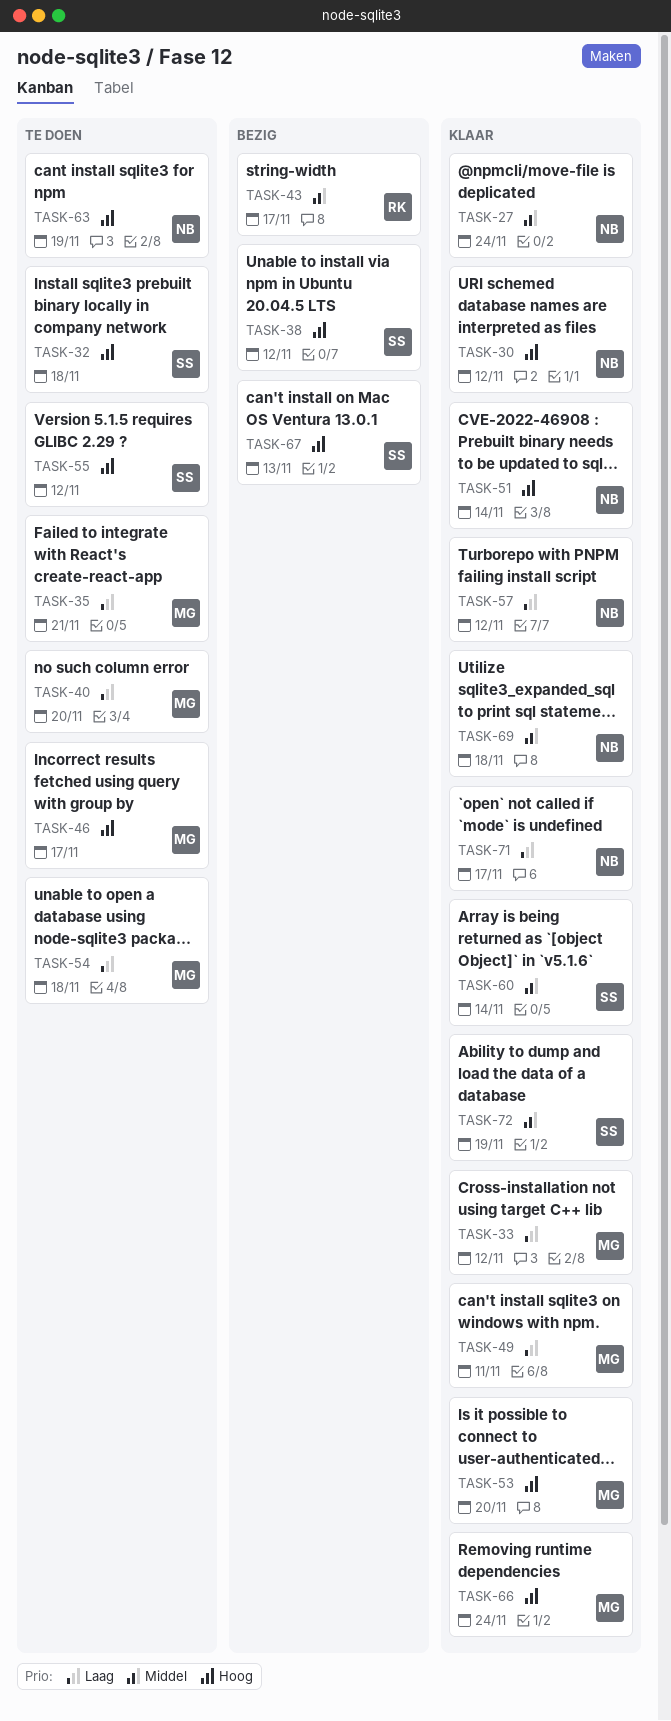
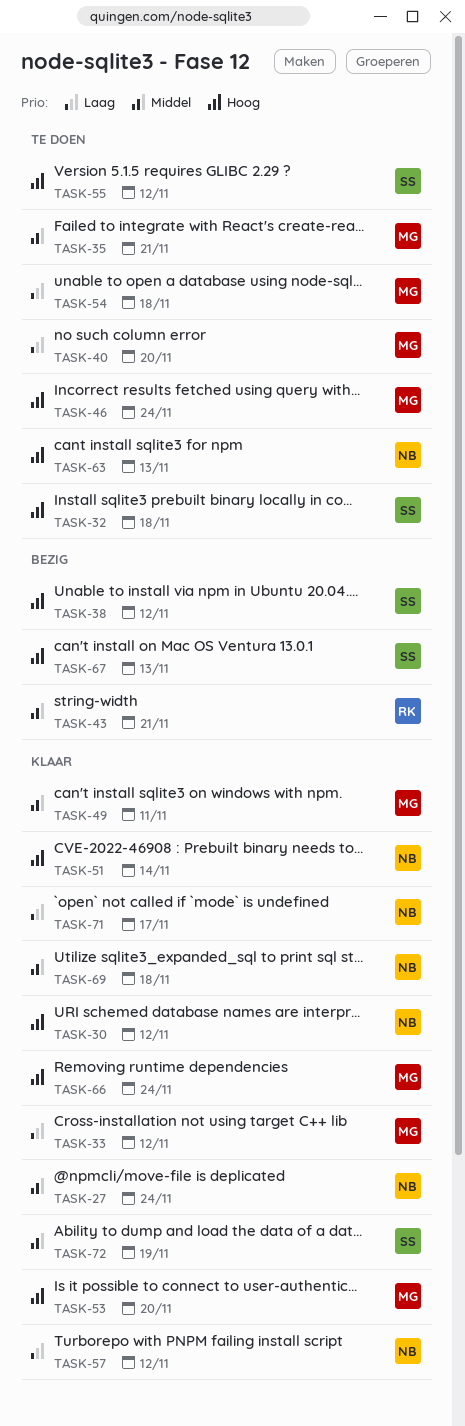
TASK-35, priority: Laag -> Middel
TASK-43, due: Nov 17 -> Nov 21
TASK-46, due: Nov 17 -> Nov 24
TASK-49, priority: Laag -> Middel
TASK-60: present -> none
TASK-63, due: Nov 19 -> Nov 13

